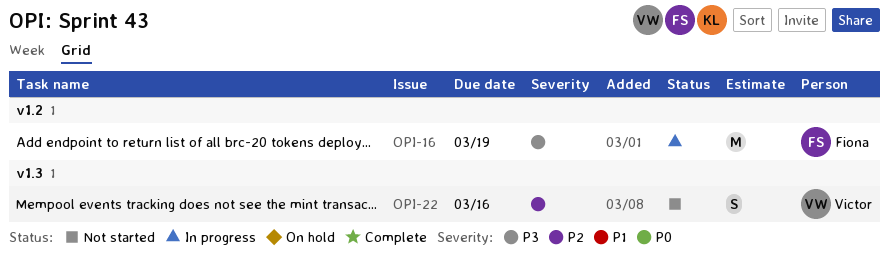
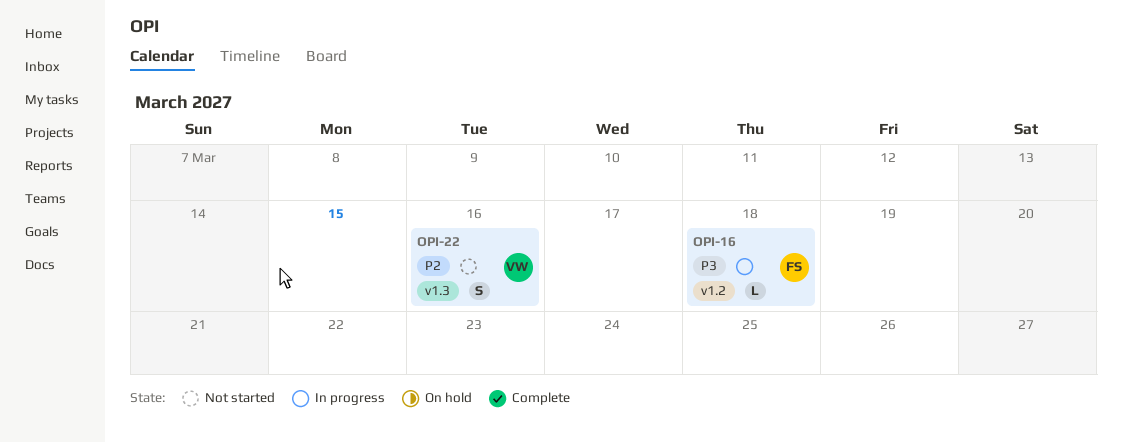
OPI-16, estimate: M -> L
OPI-16, due: Mar 19 -> Mar 18

